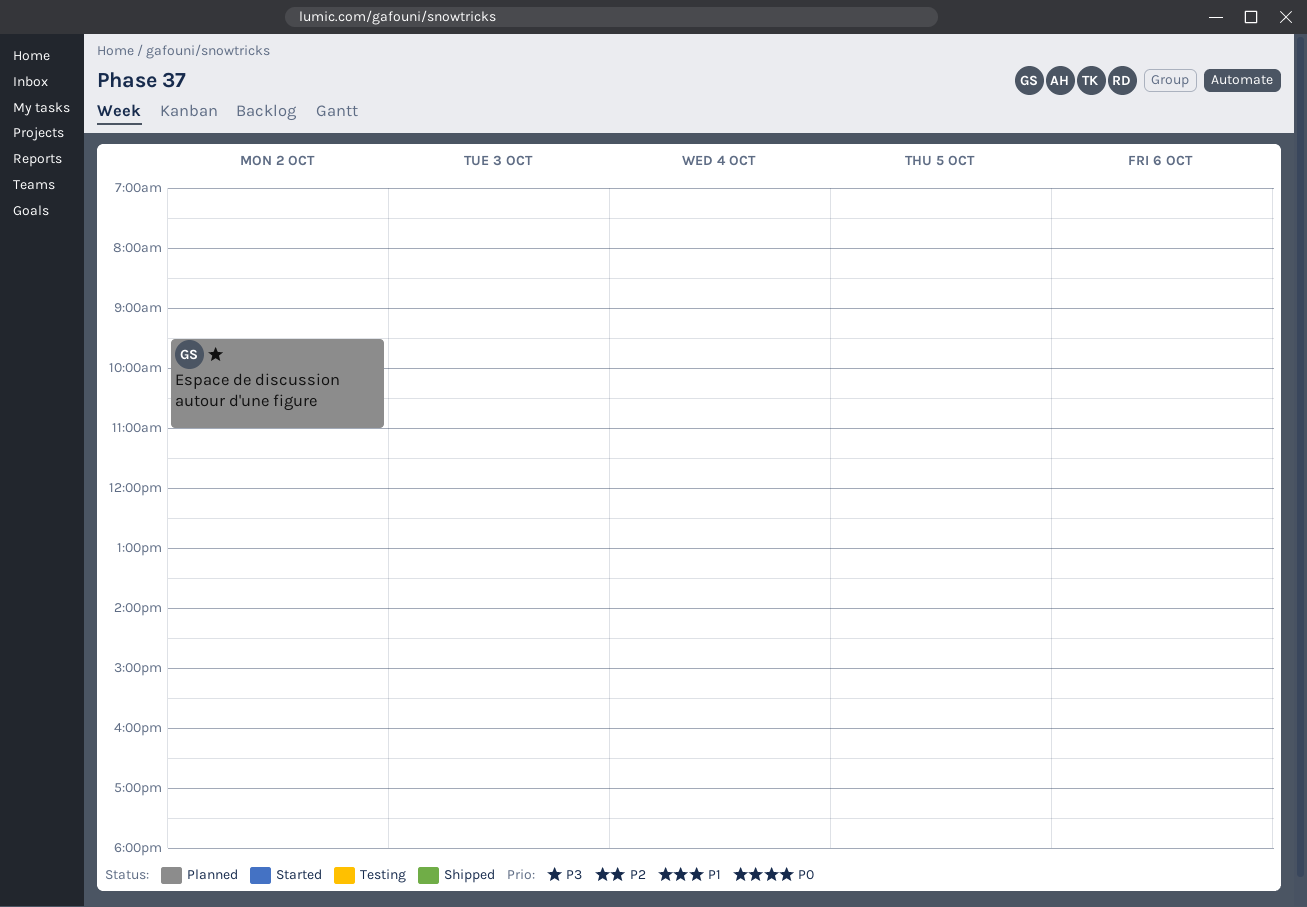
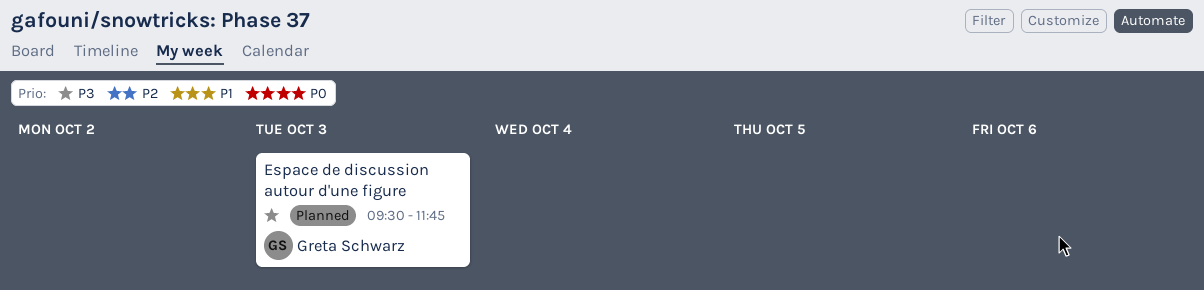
Espace de discussion autour d'une figure, day: Oct 2 -> Oct 3
Espace de discussion autour d'une figure, ends: 11:00 -> 11:45

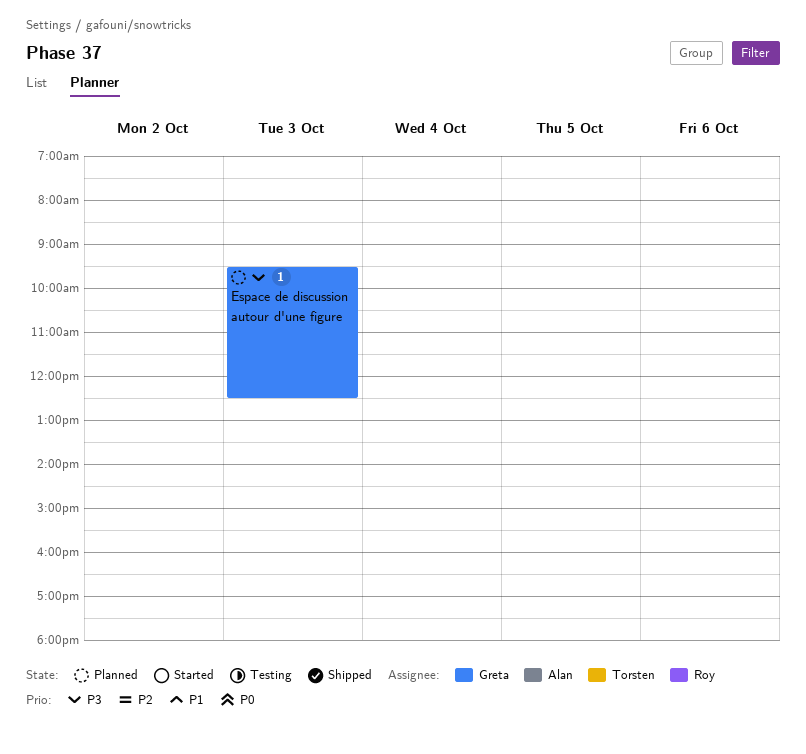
Espace de discussion autour d'une figure, ends: 11:45 -> 12:30

